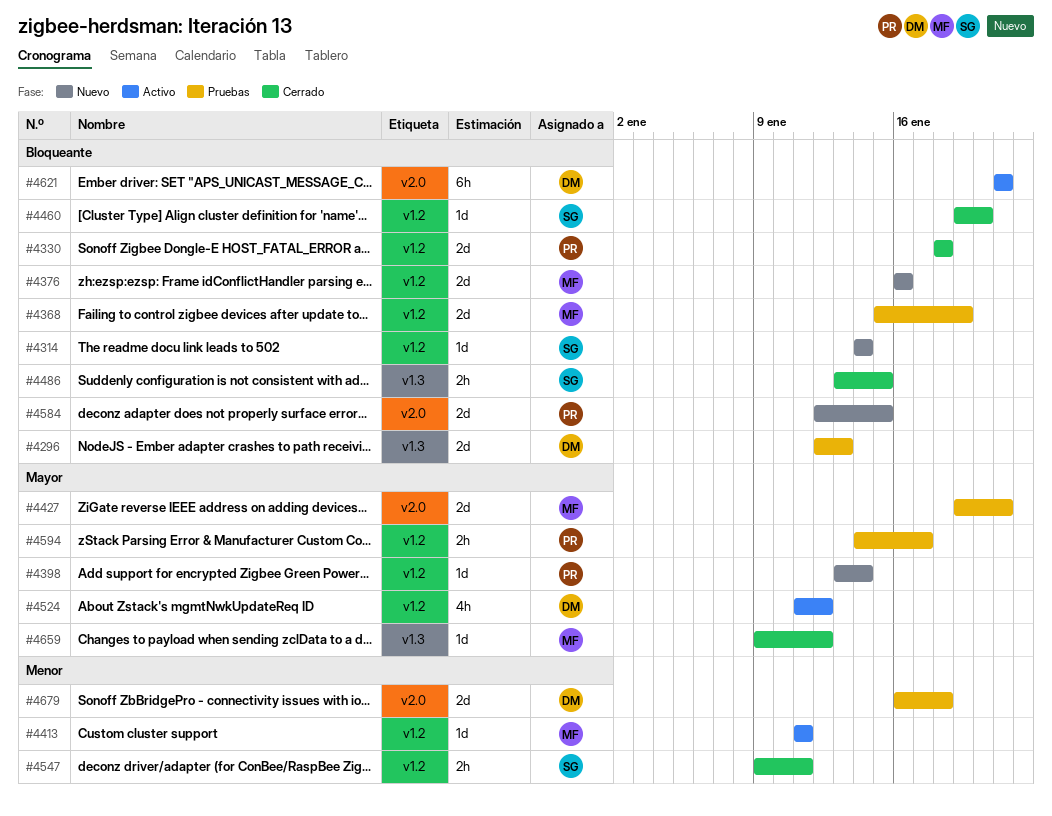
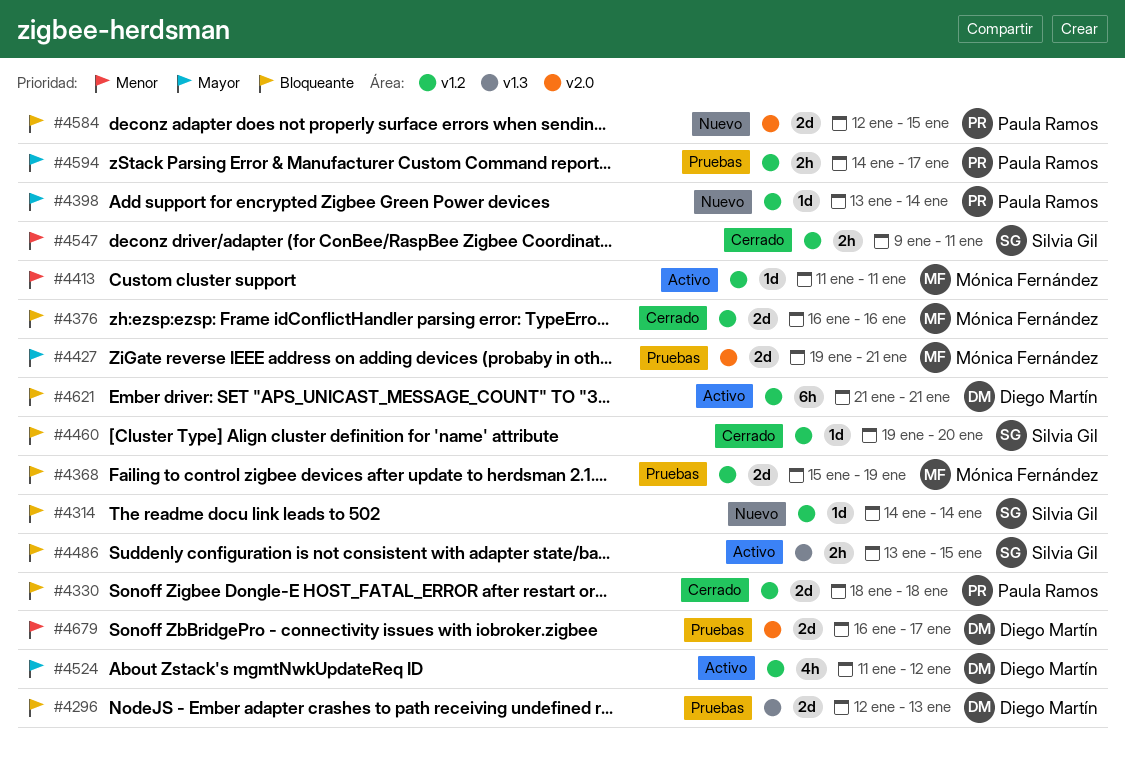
#4376, status: Nuevo -> Cerrado
#4486, status: Cerrado -> Activo
#4621, label: v2.0 -> v1.2
#4659: present -> none
#4679, due: Jan 18 -> Jan 17

